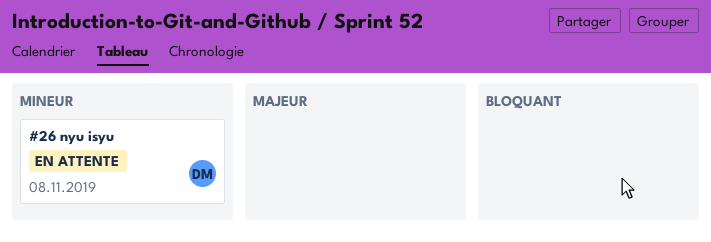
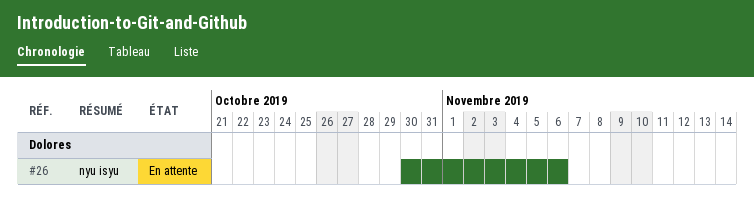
#26, due: Nov 8 -> Nov 6

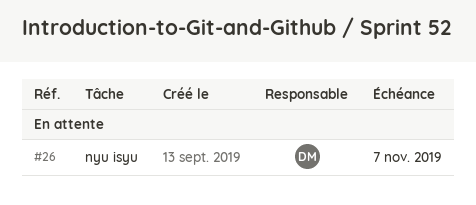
#26, due: Nov 6 -> Nov 7

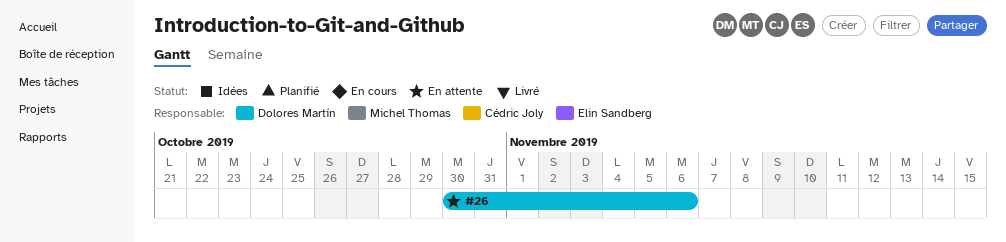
#26, due: Nov 7 -> Nov 6

